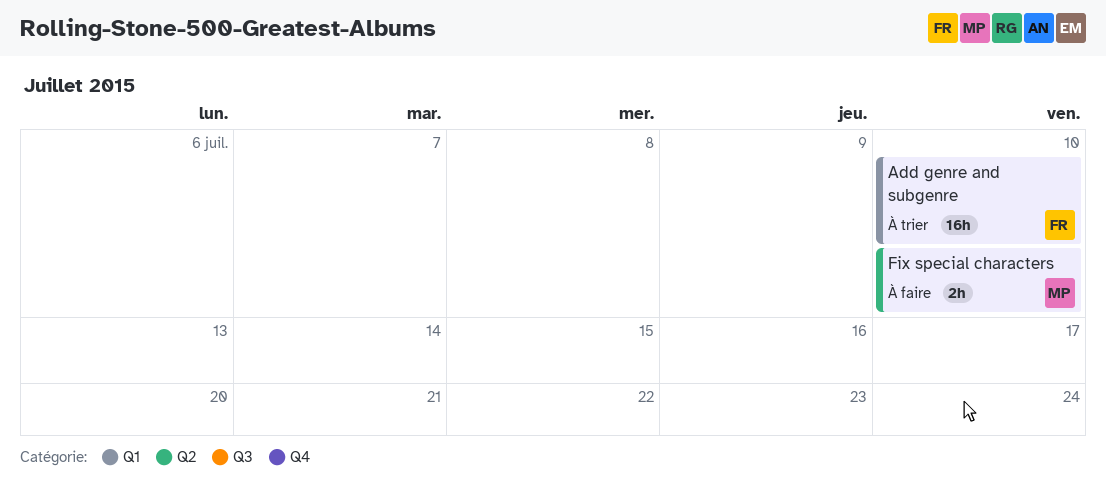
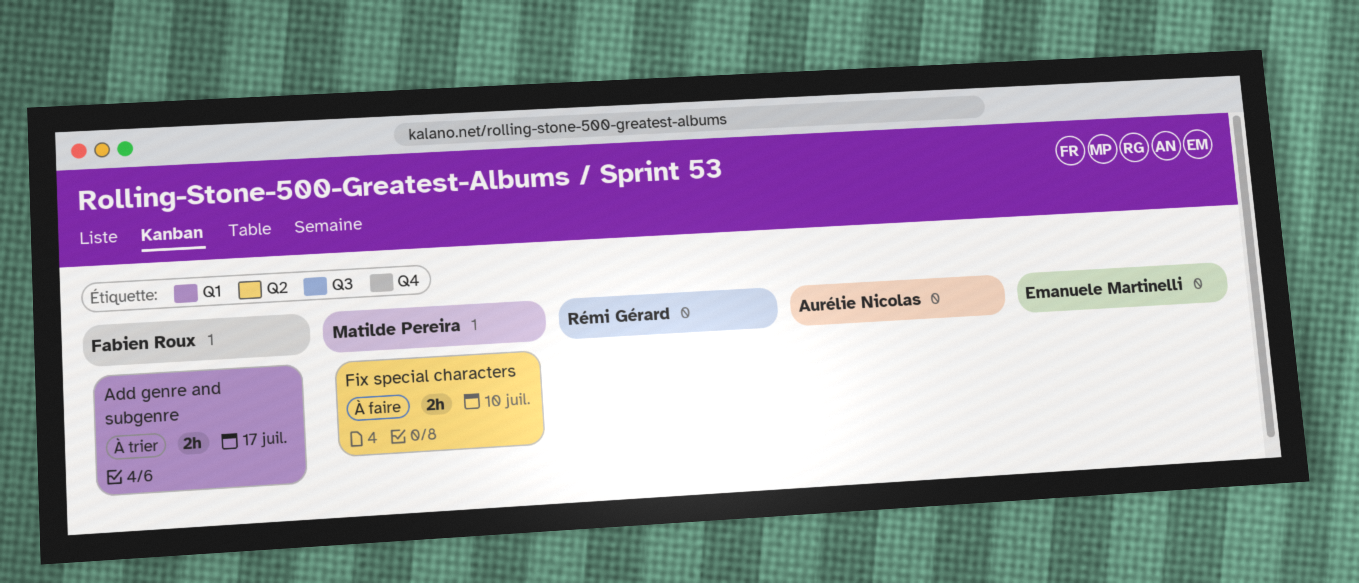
Add genre and subgenre, estimate: 16h -> 2h
Add genre and subgenre, due: Jul 10 -> Jul 17

